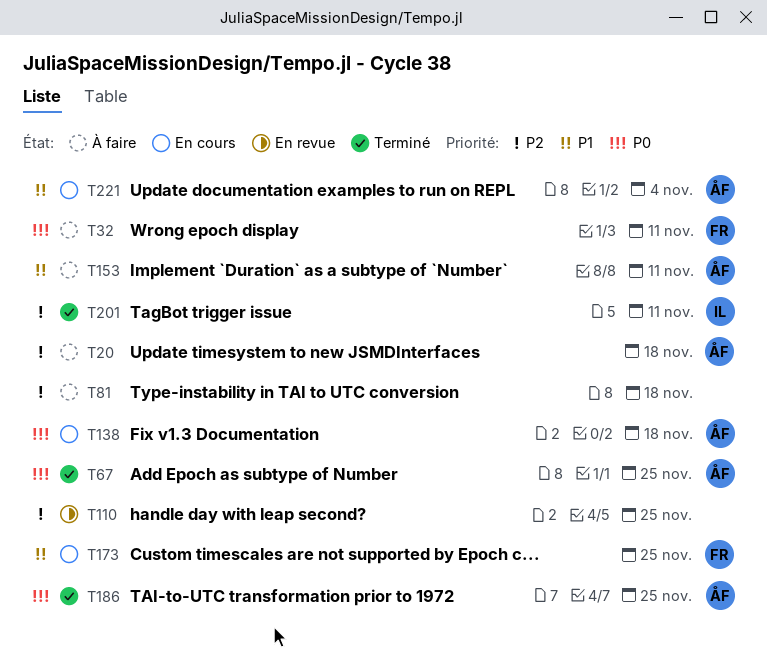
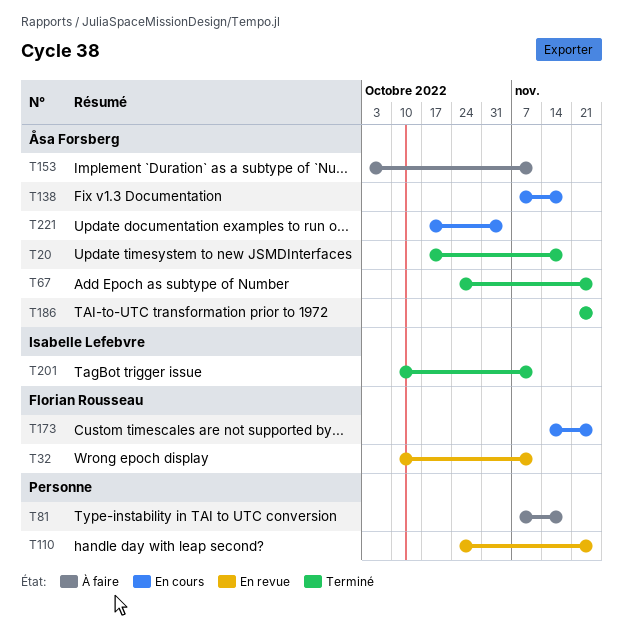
T20, status: À faire -> Terminé
T32, status: À faire -> En revue

